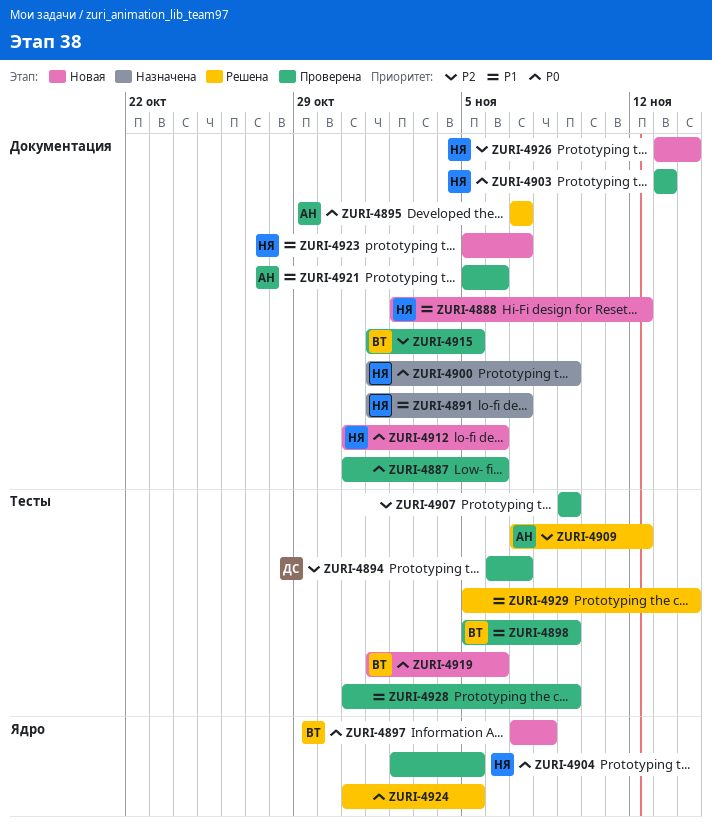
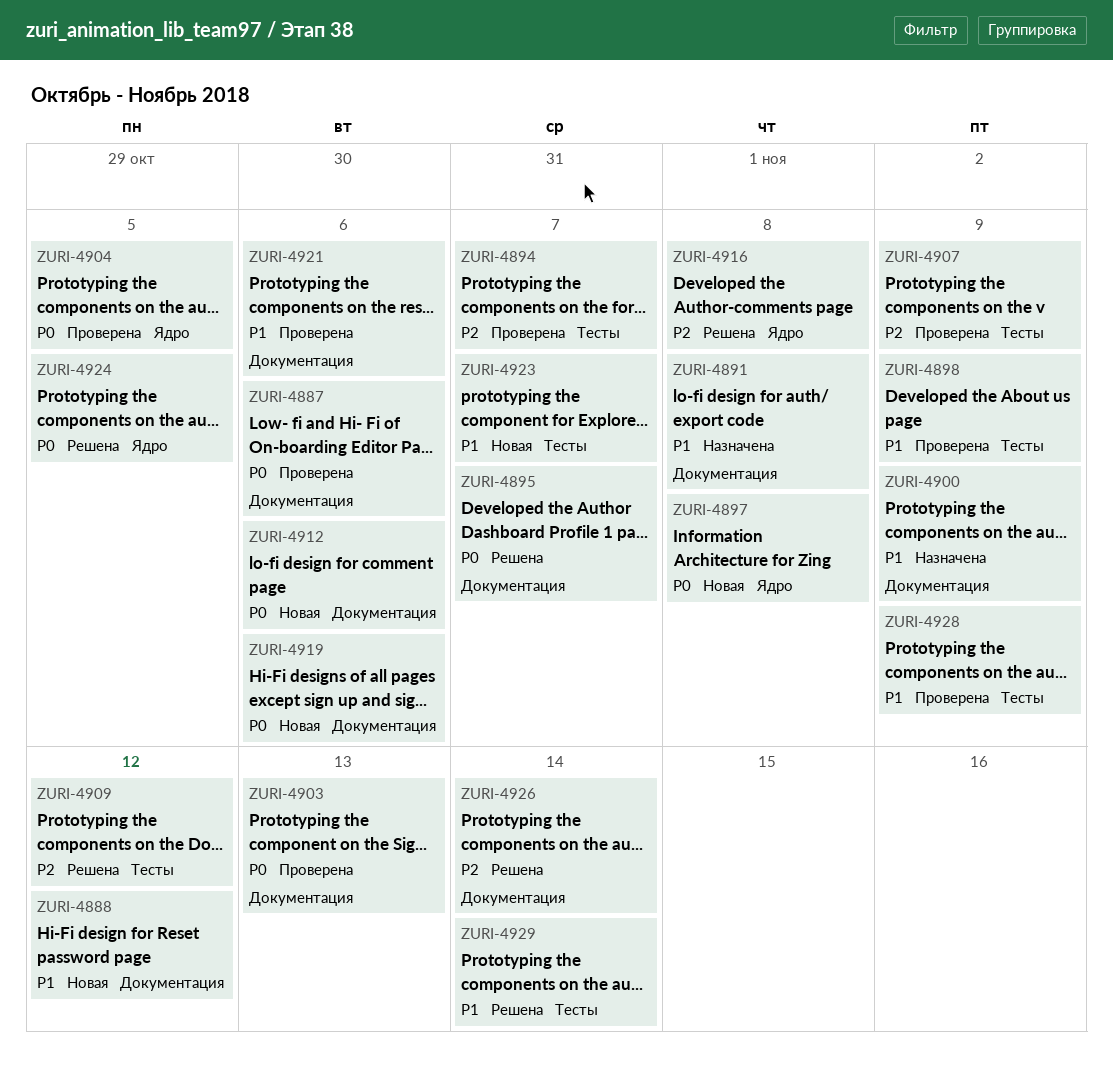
ZURI-4891, due: Nov 7 -> Nov 8
ZURI-4900, priority: P0 -> P1
ZURI-4915: present -> none
ZURI-4916: none -> present
ZURI-4919, label: Тесты -> Документация
ZURI-4923, label: Документация -> Тесты
ZURI-4926, status: Новая -> Решена

